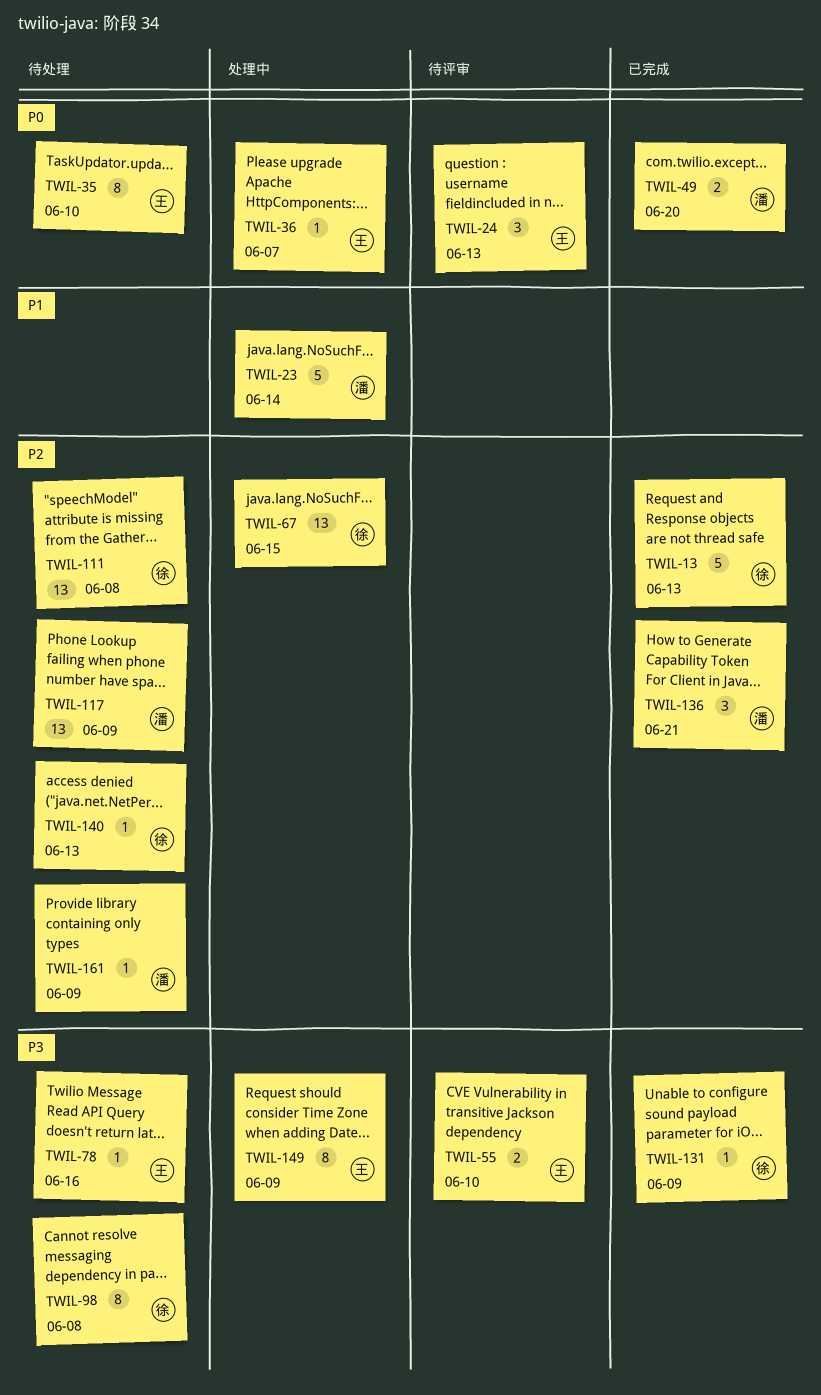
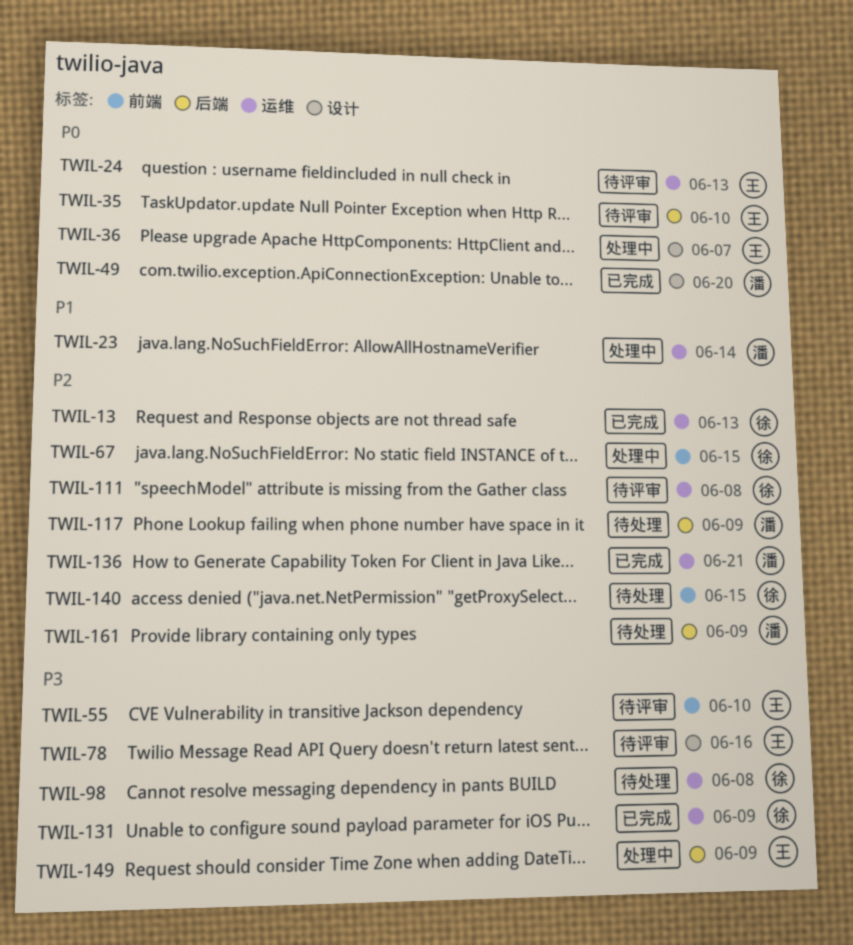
TWIL-35, status: 待处理 -> 待评审
TWIL-78, status: 待处理 -> 待评审
TWIL-111, status: 待处理 -> 待评审
TWIL-140, due: Jun 13 -> Jun 15

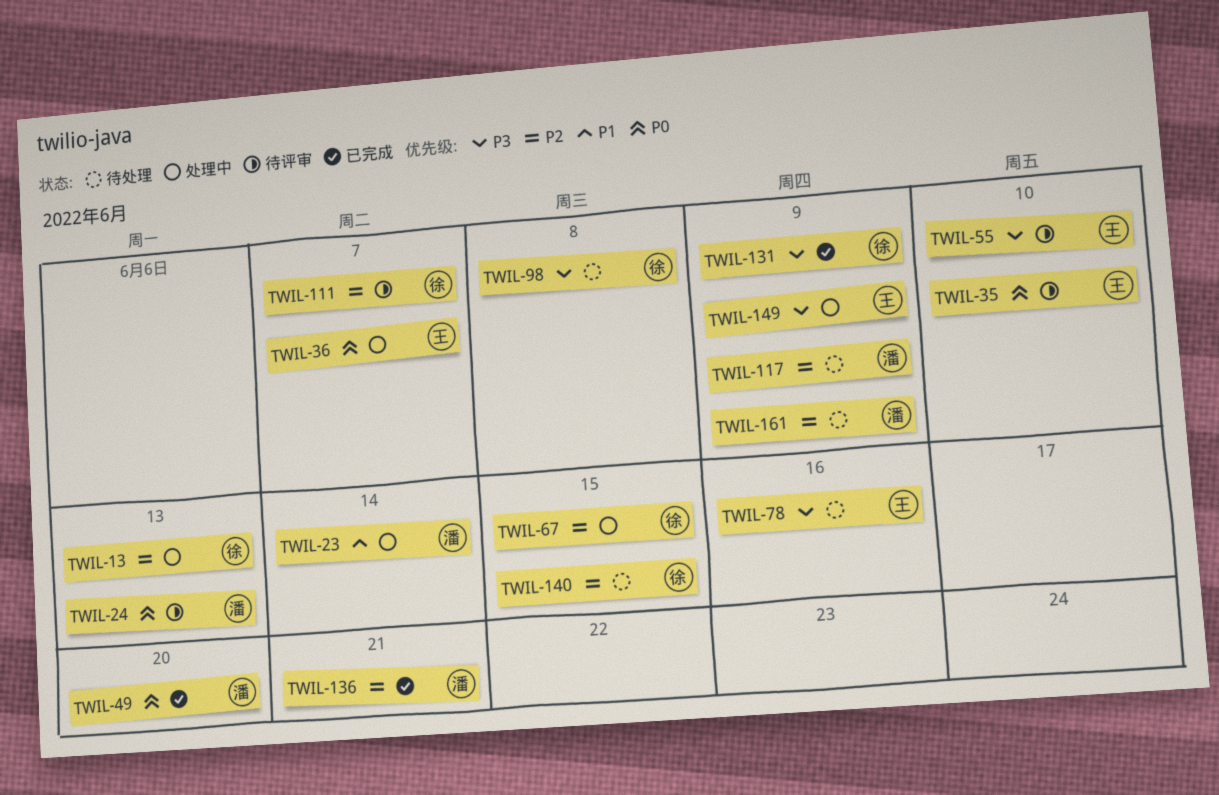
TWIL-13, status: 已完成 -> 处理中
TWIL-24, owner: 王 -> 潘
TWIL-78, status: 待评审 -> 待处理
TWIL-111, due: Jun 8 -> Jun 7

